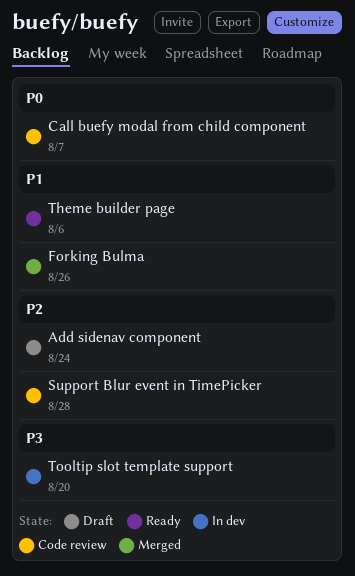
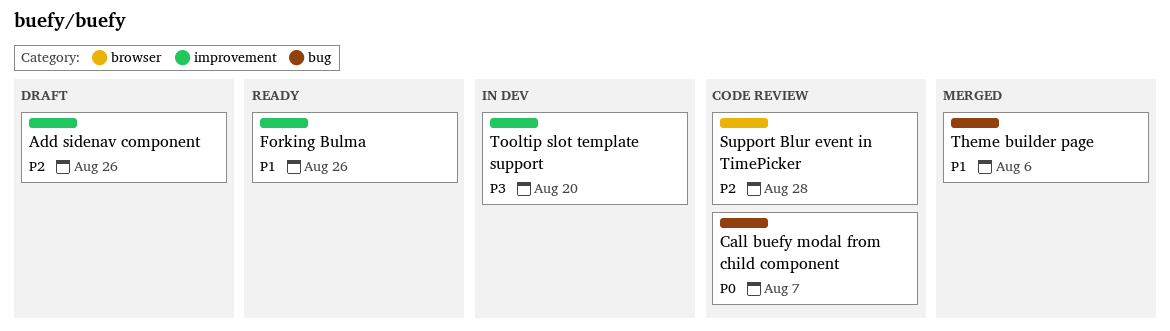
Add sidenav component, due: Aug 24 -> Aug 26
Forking Bulma, status: Merged -> Ready
Theme builder page, status: Ready -> Merged

